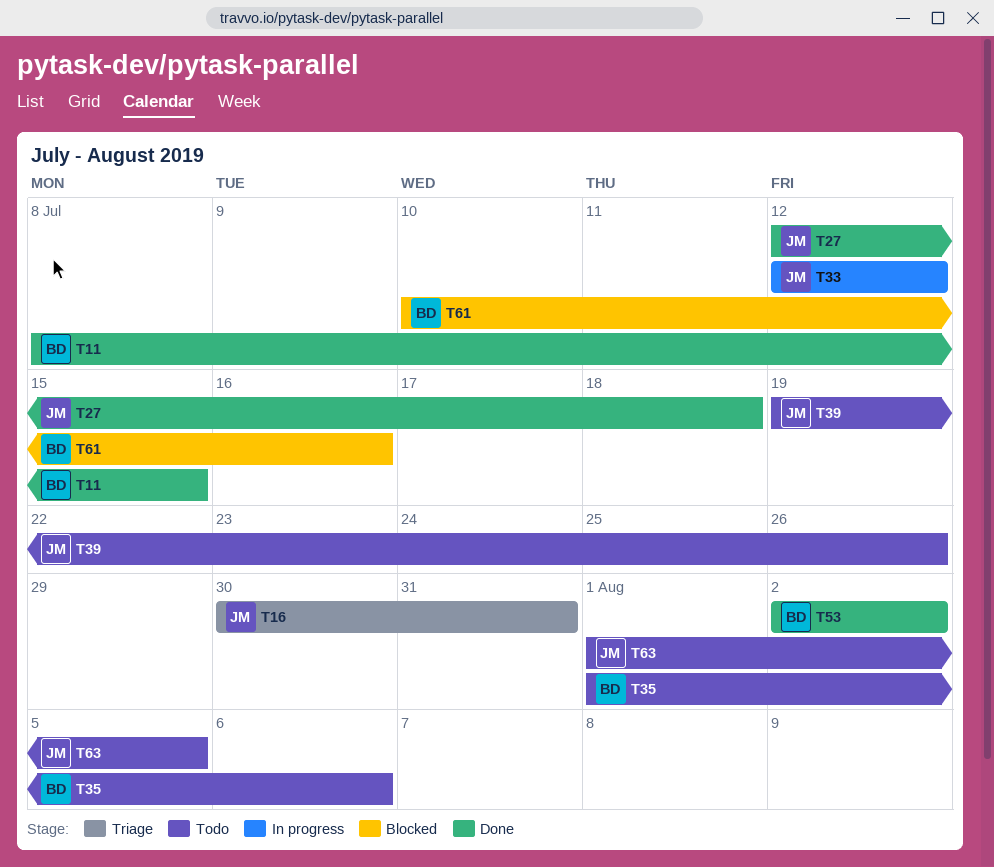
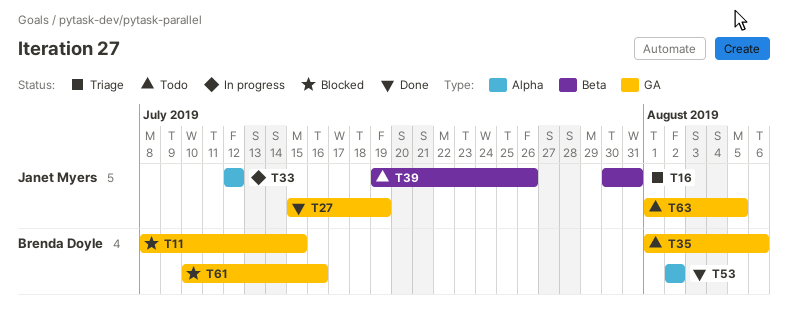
T11, status: Done -> Blocked
T27, start: Jul 12 -> Jul 15
T27, due: Jul 18 -> Jul 19

